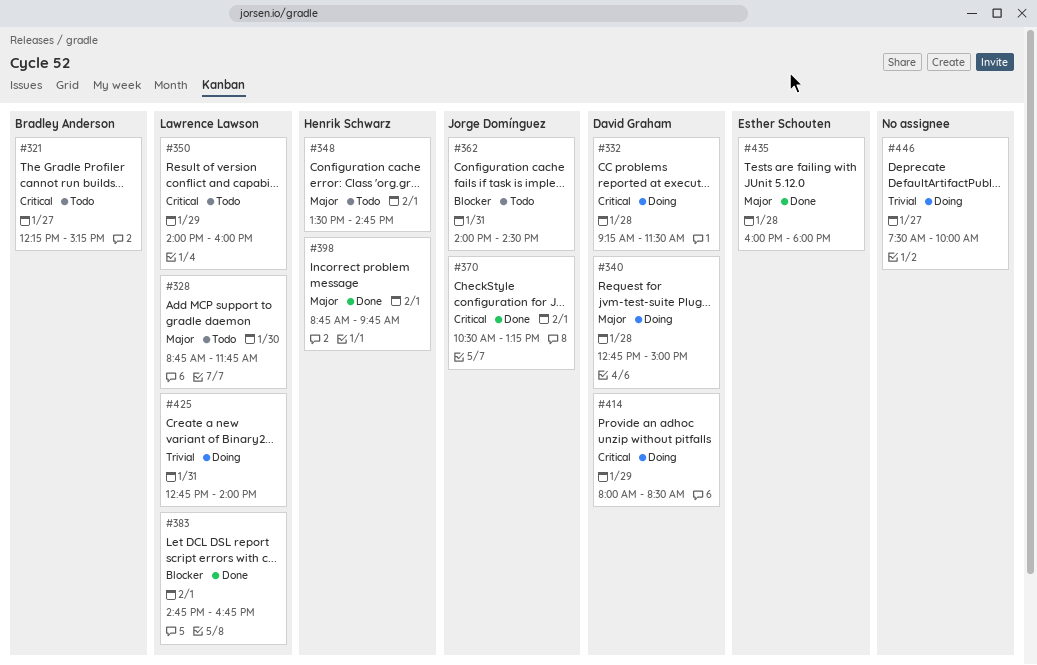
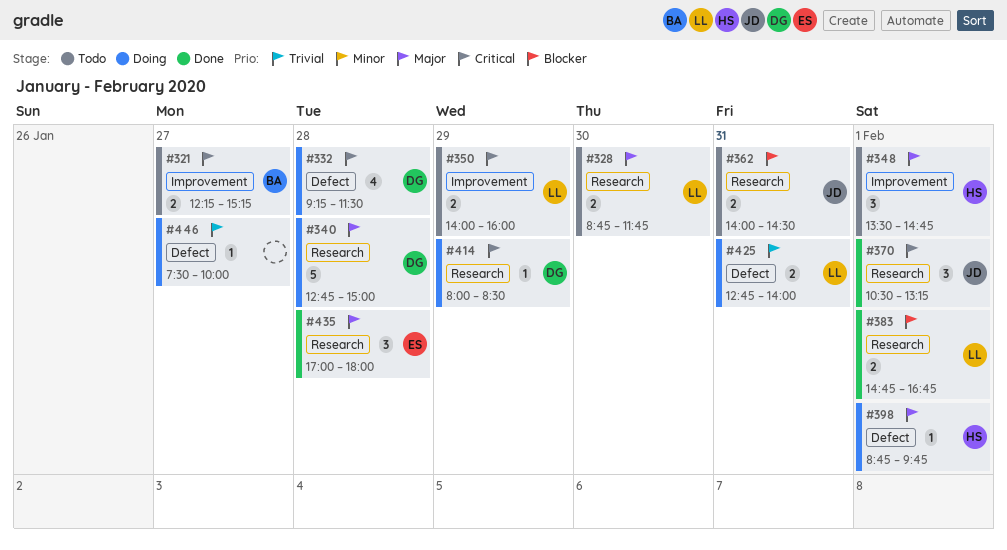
#398, status: Done -> Doing
#435, begins: 16:00 -> 17:00

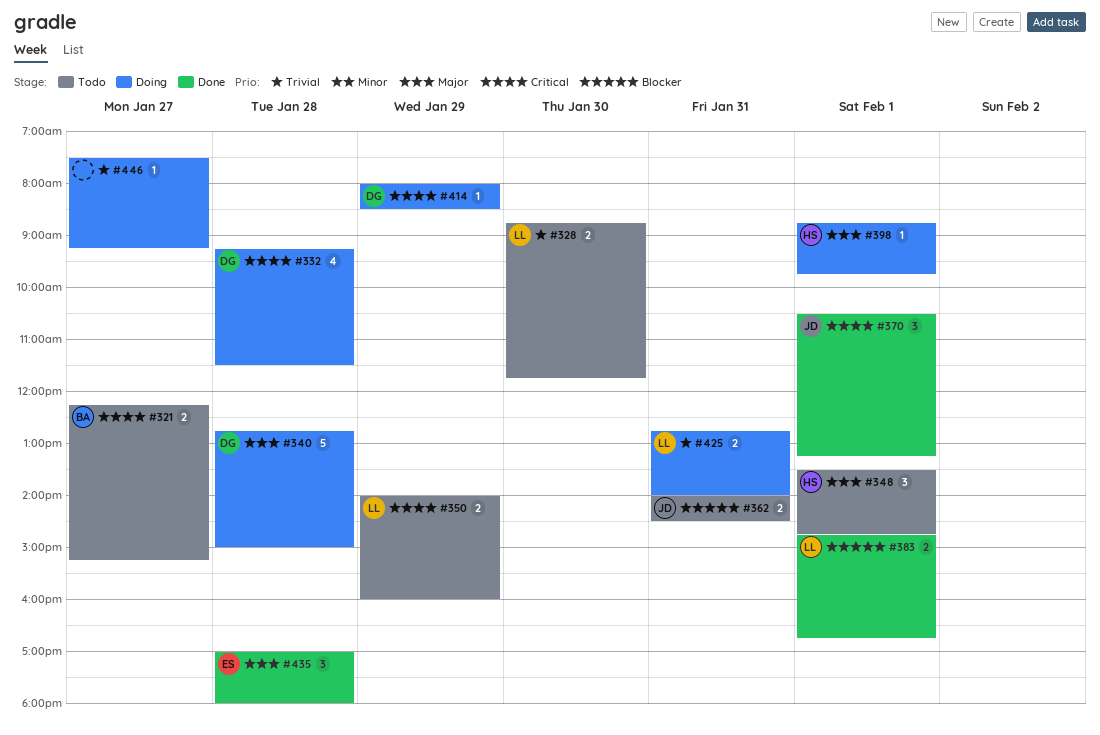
#328, priority: Major -> Trivial
#446, ends: 10:00 -> 09:15

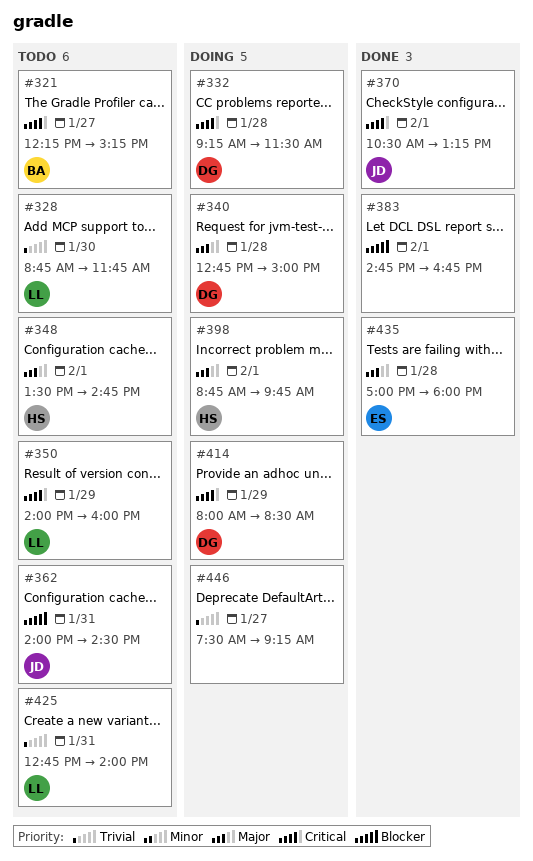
#383, owner: LL -> none
#425, status: Doing -> Todo

